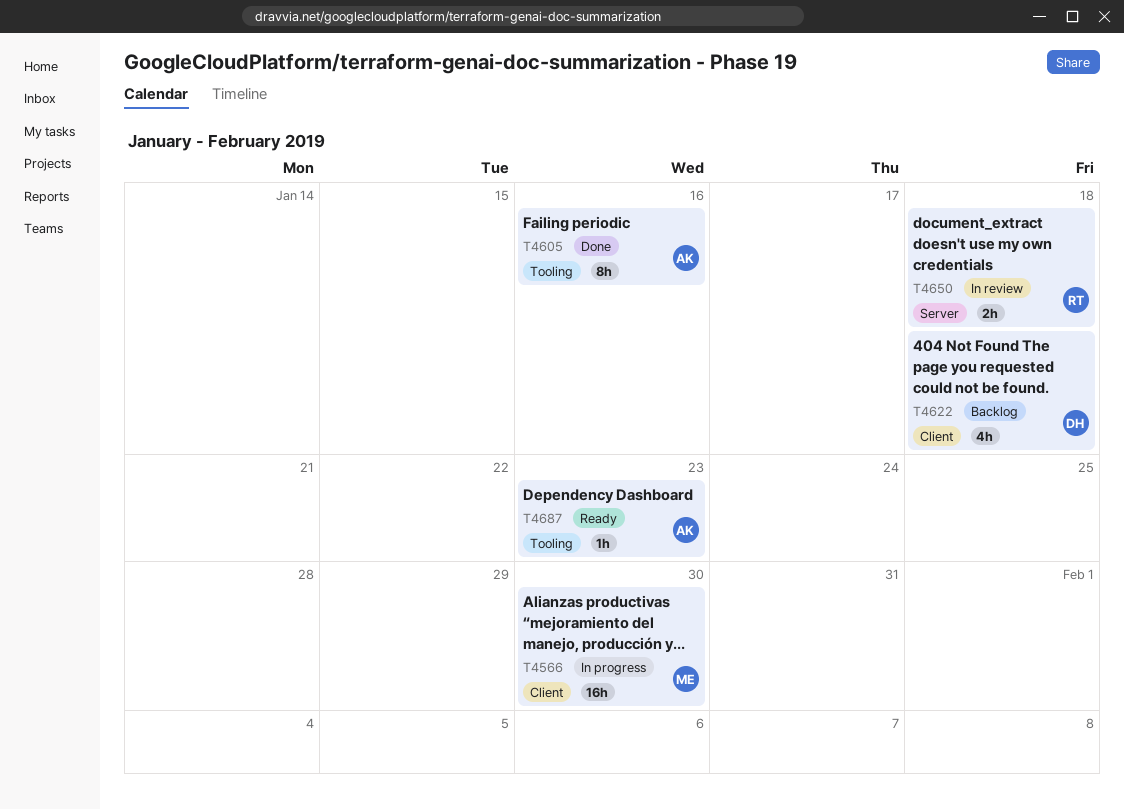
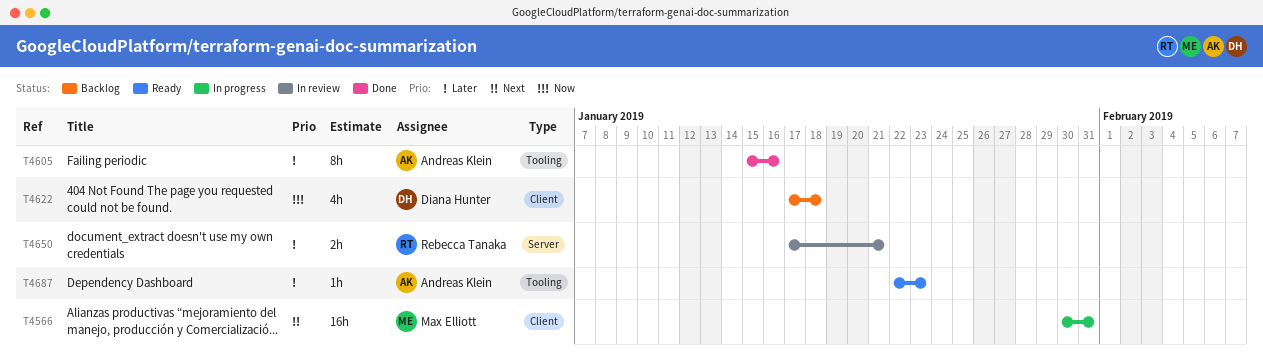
T4566, due: Jan 30 -> Jan 31
T4650, due: Jan 18 -> Jan 21

